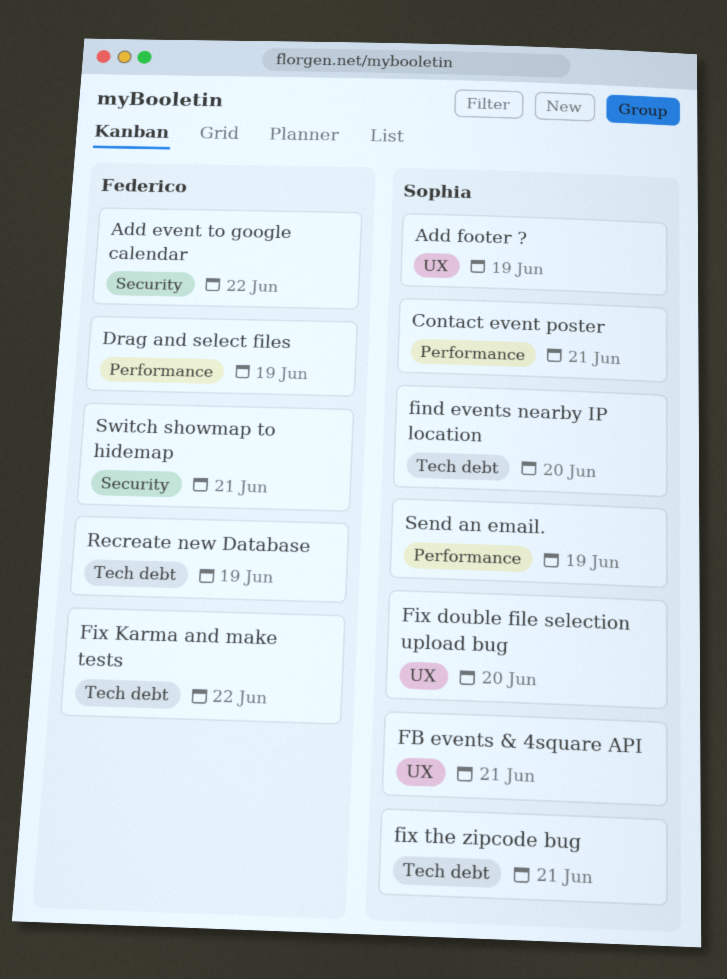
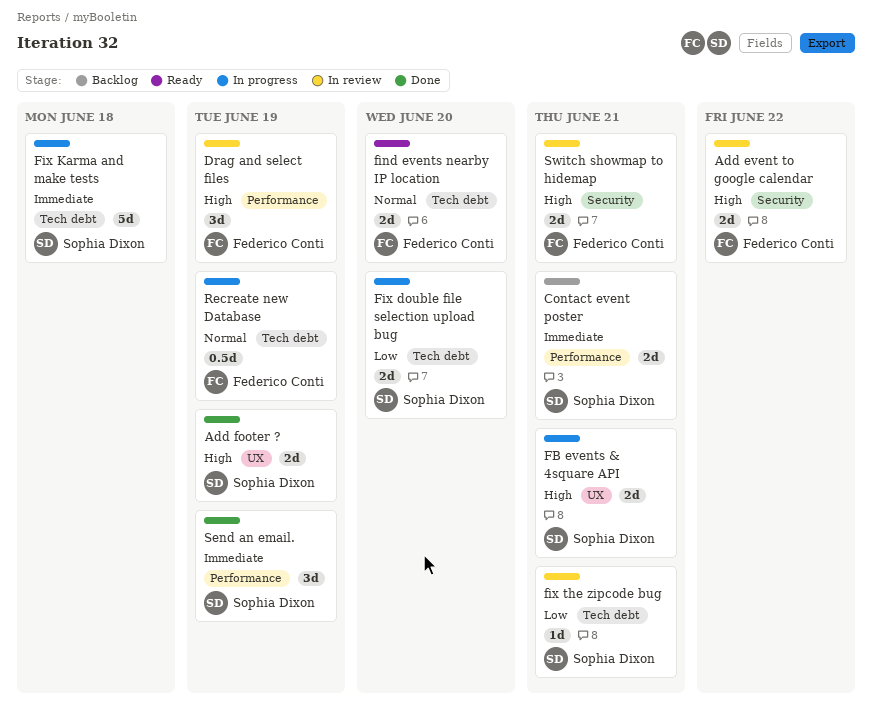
find events nearby IP location, owner: Sophia Dixon -> Federico Conti
Fix double file selection upload bug, label: UX -> Tech debt
Fix Karma and make tests, owner: Federico Conti -> Sophia Dixon
Fix Karma and make tests, due: Jun 22 -> Jun 18

